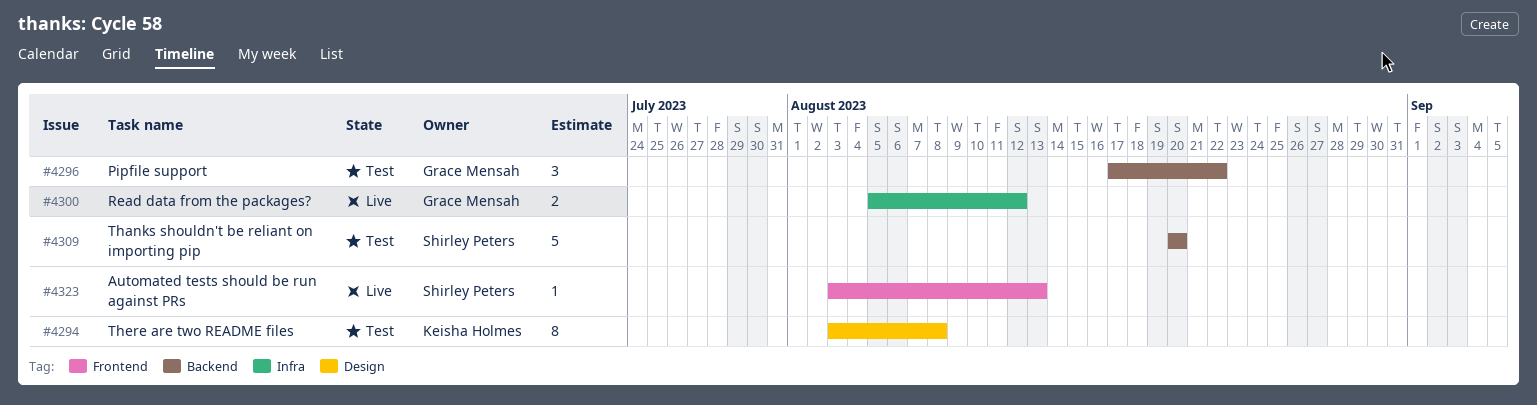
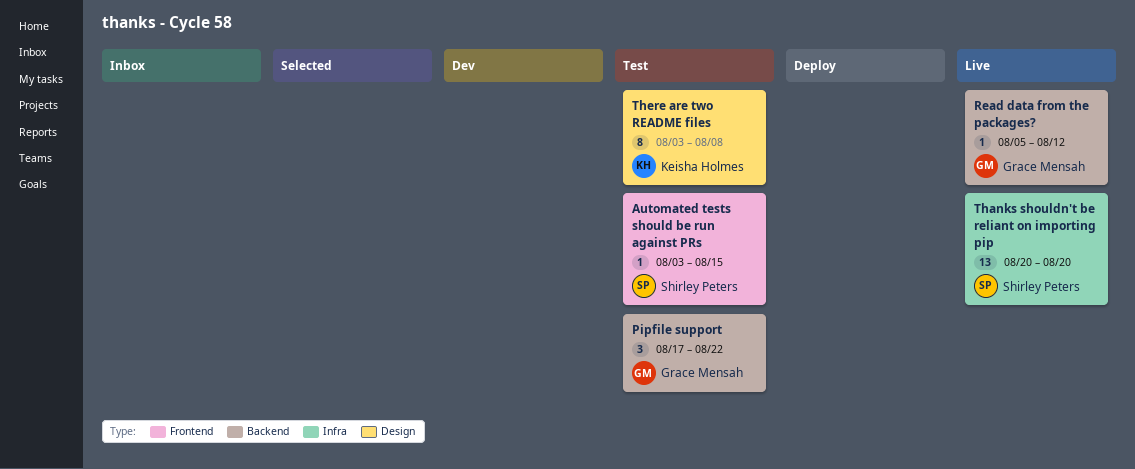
Automated tests should be run against PRs, status: Live -> Test
Automated tests should be run against PRs, due: Aug 13 -> Aug 15
Read data from the packages?, label: Infra -> Backend
Read data from the packages?, estimate: 2 -> 1
Thanks shouldn't be reliant on importing pip, status: Test -> Live
Thanks shouldn't be reliant on importing pip, label: Backend -> Infra
Thanks shouldn't be reliant on importing pip, estimate: 5 -> 13

